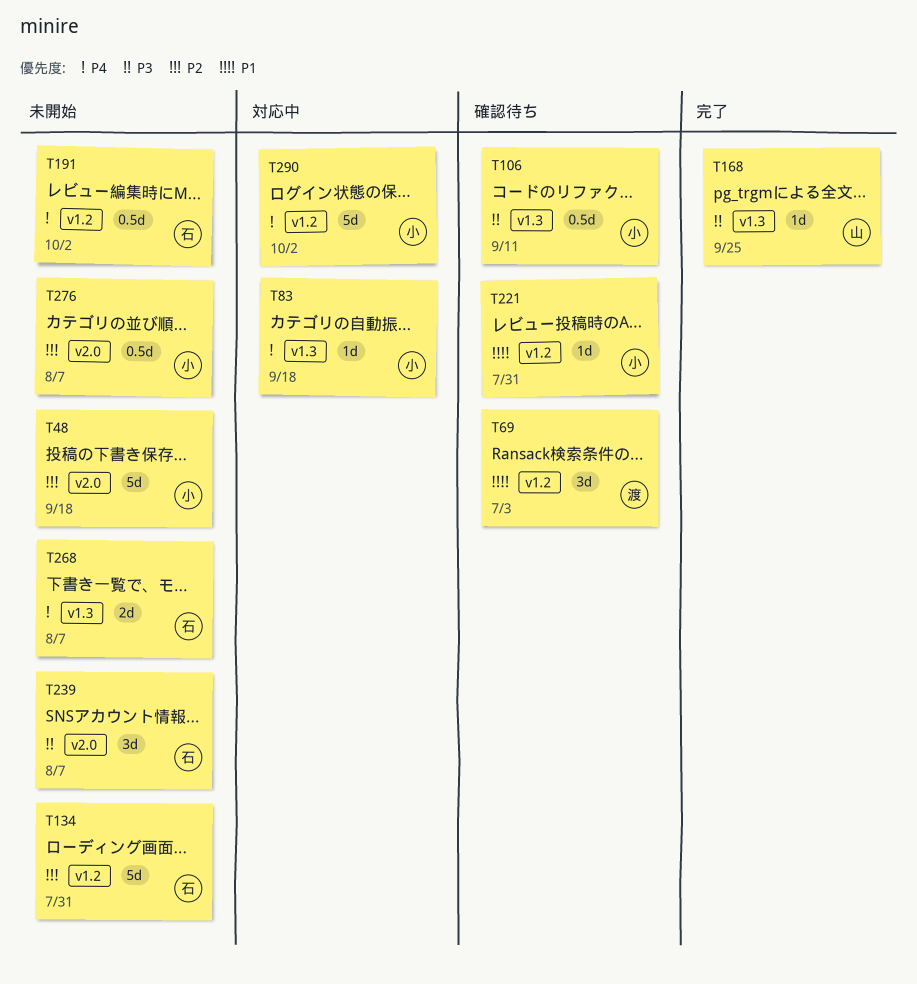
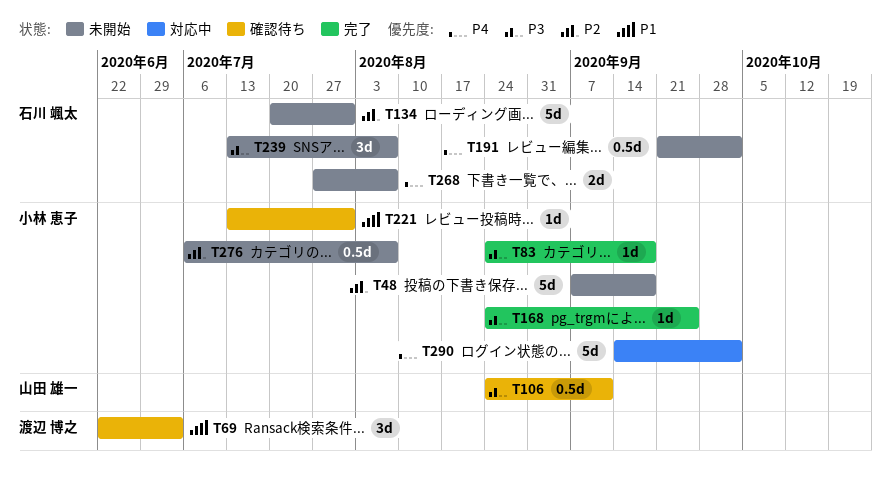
T83, status: 対応中 -> 完了
T83, priority: P4 -> P3
T106, owner: 小林 恵子 -> 山田 雄一
T168, owner: 山田 雄一 -> 小林 恵子

